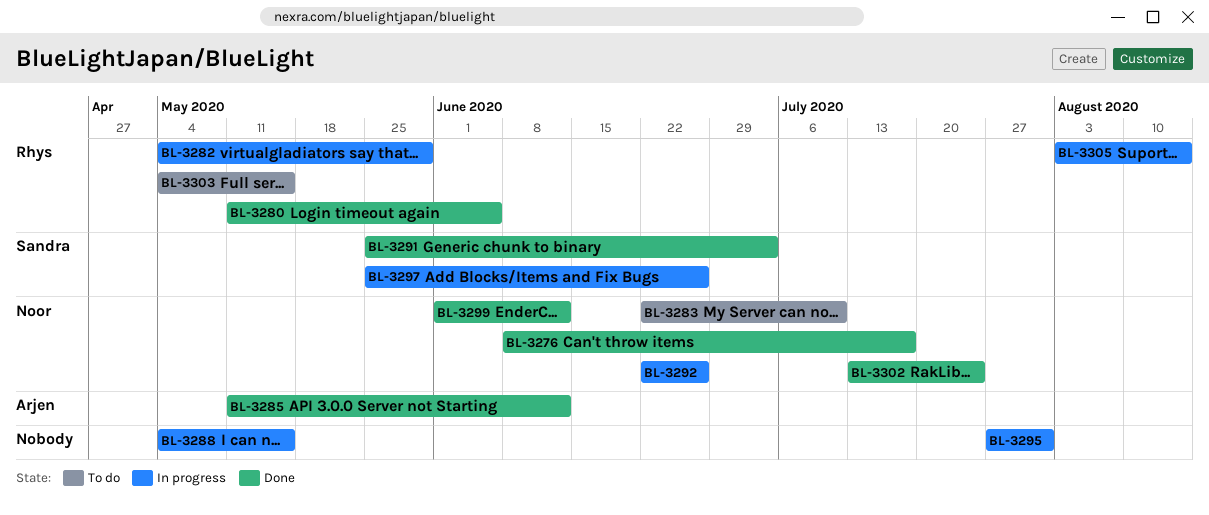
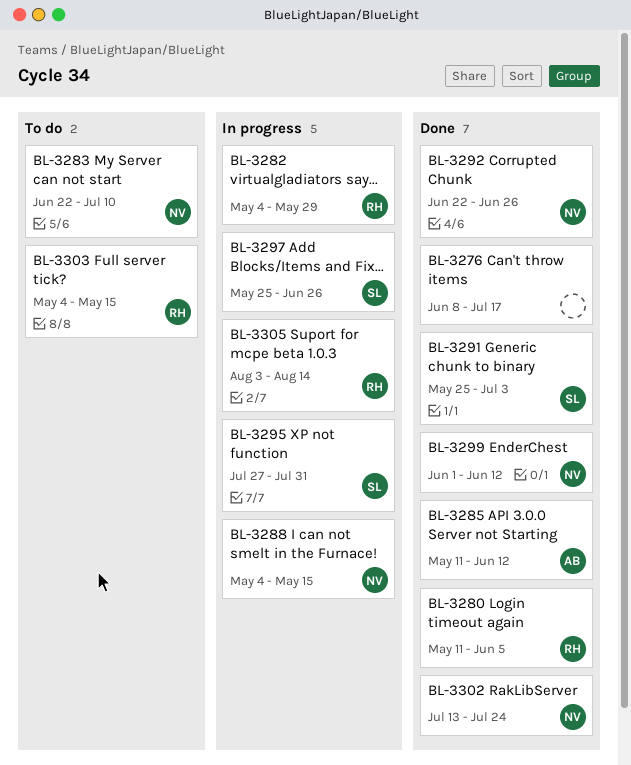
BL-3276, owner: Noor -> none
BL-3288, owner: none -> Noor
BL-3292, status: In progress -> Done
BL-3295, owner: none -> Sandra

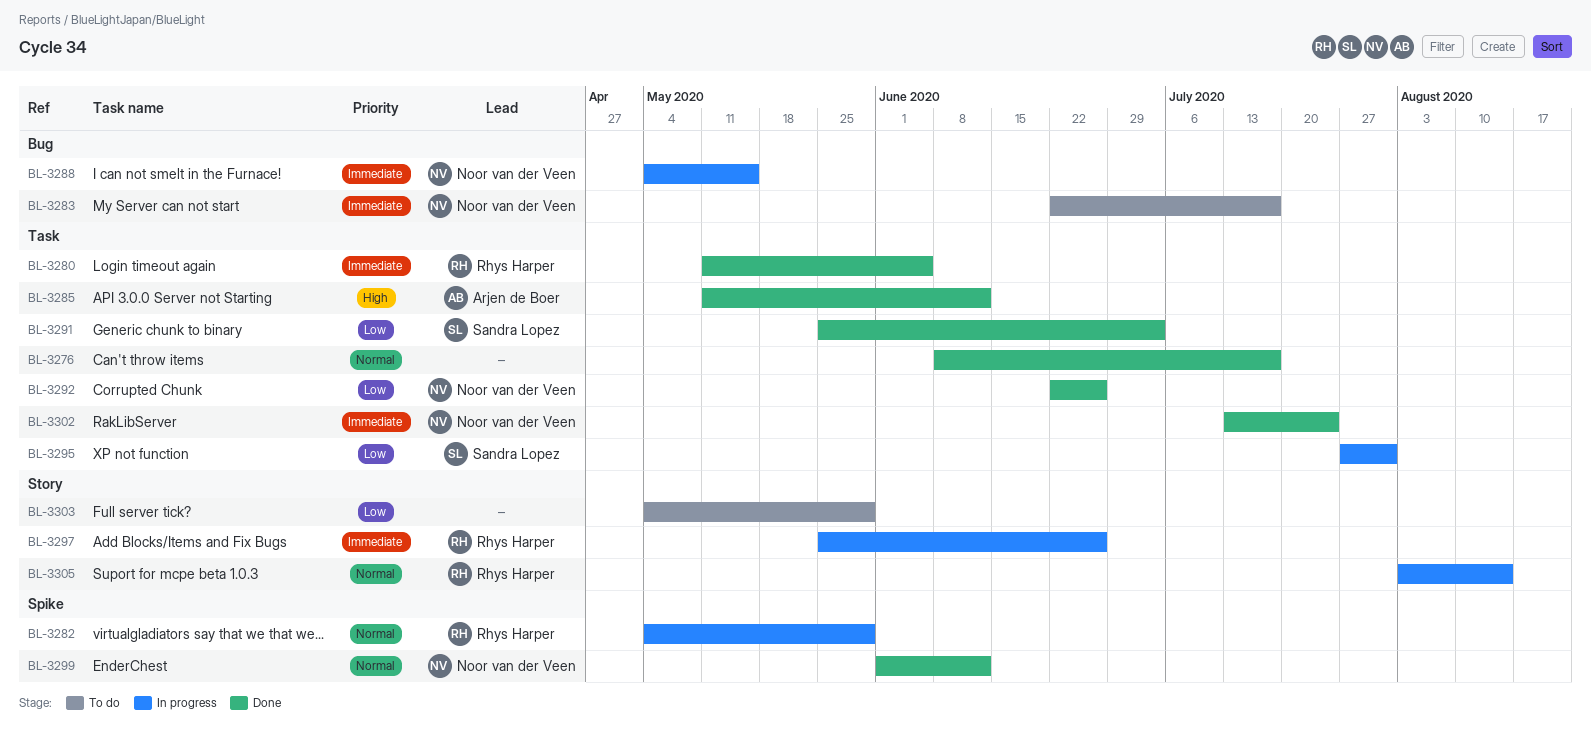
BL-3283, due: Jul 10 -> Jul 17
BL-3297, owner: Sandra Lopez -> Rhys Harper
BL-3303, owner: Rhys Harper -> none
BL-3303, due: May 15 -> May 29

